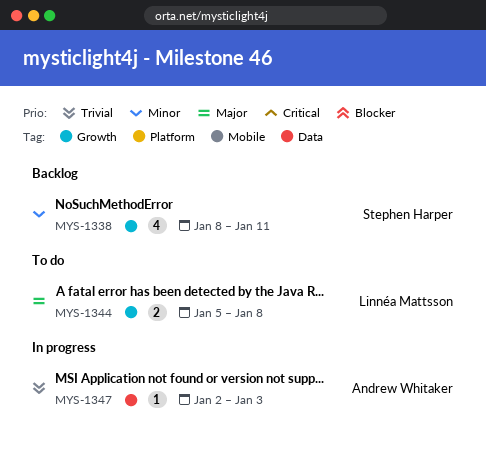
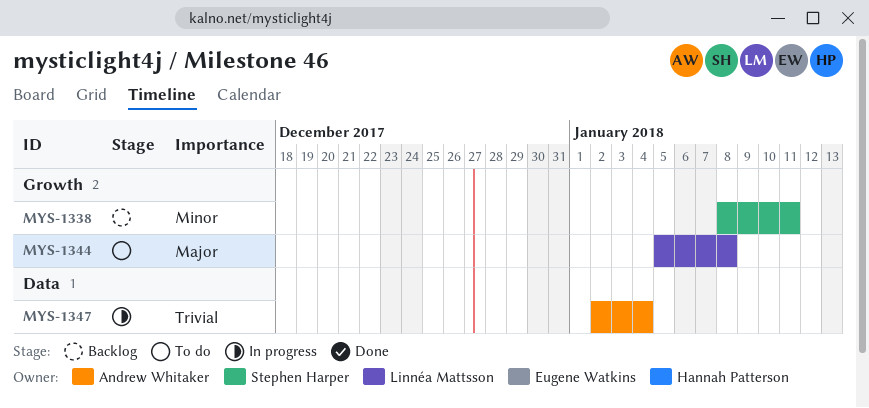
MYS-1347, due: Jan 3 -> Jan 4

